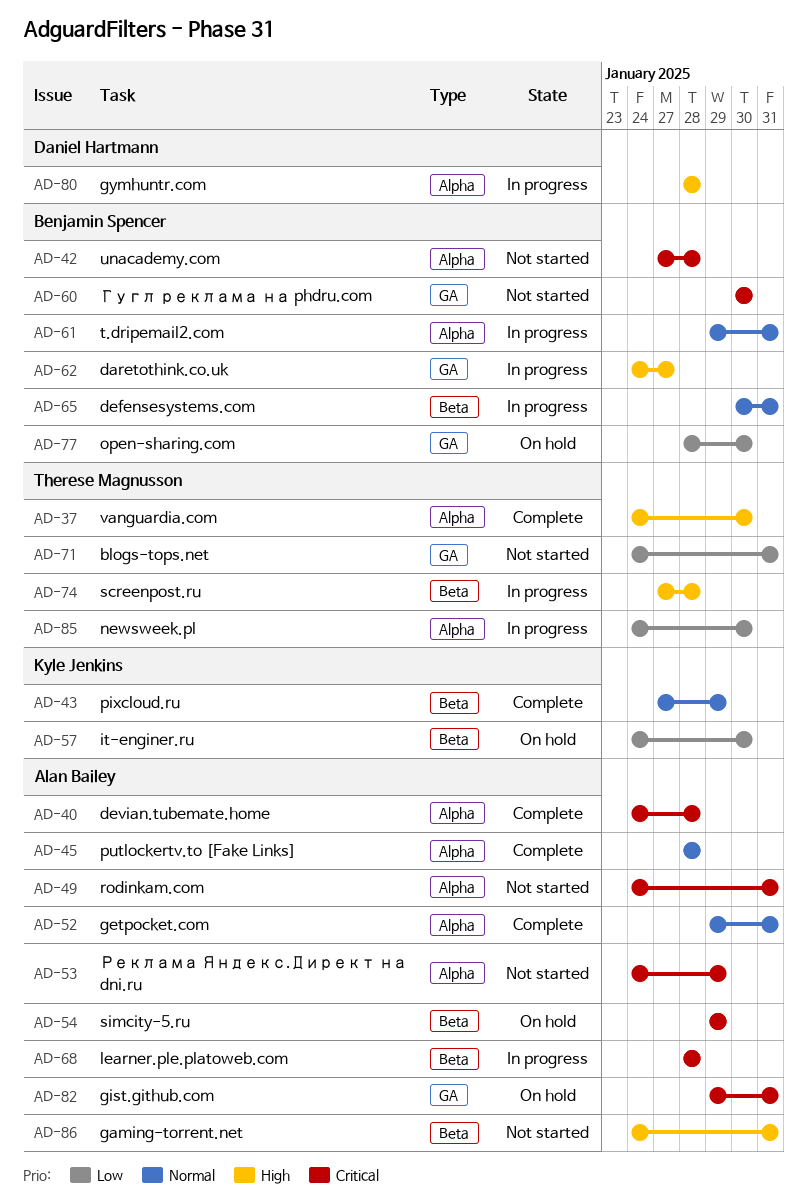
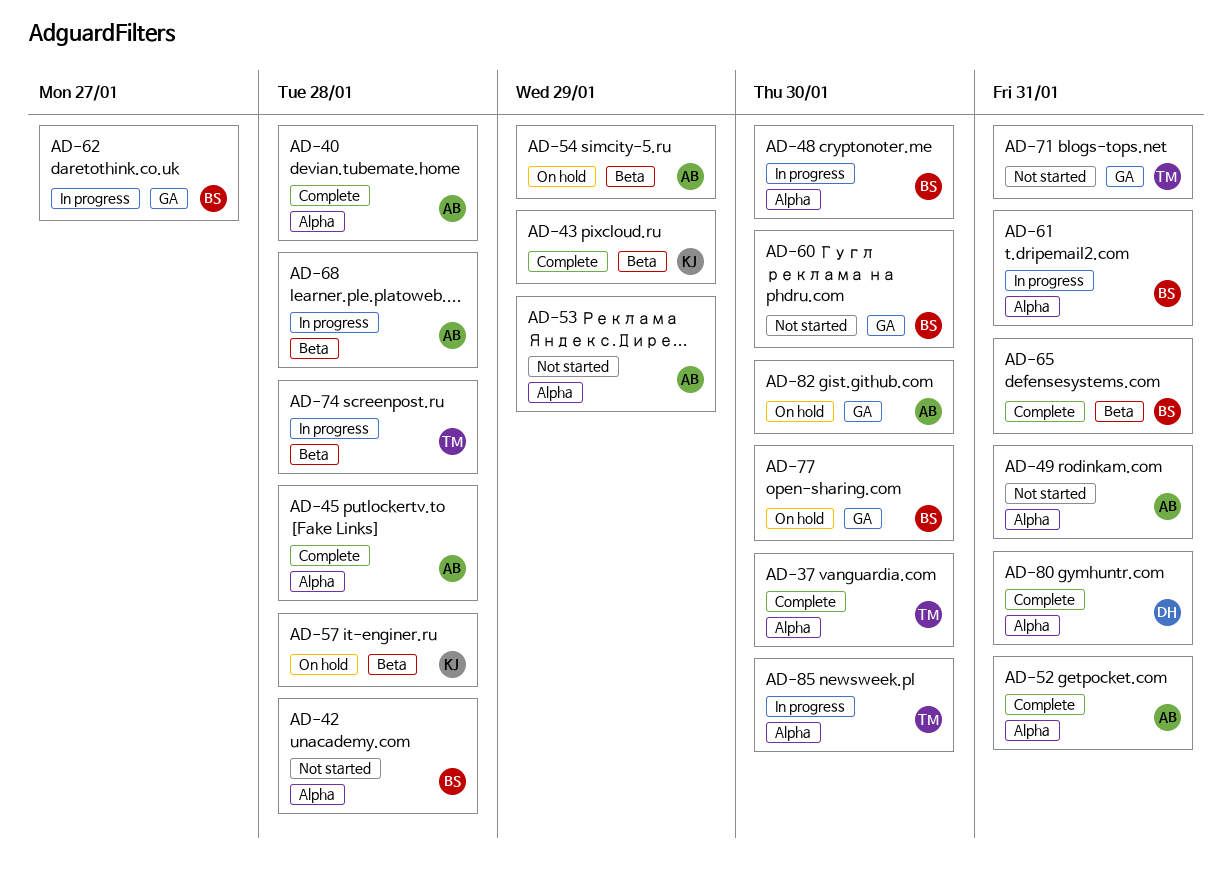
AD-48: none -> present
AD-57, due: Jan 30 -> Jan 28
AD-65, status: In progress -> Complete
AD-80, status: In progress -> Complete
AD-80, due: Jan 28 -> Jan 31
AD-82, due: Jan 31 -> Jan 30
AD-86: present -> none

